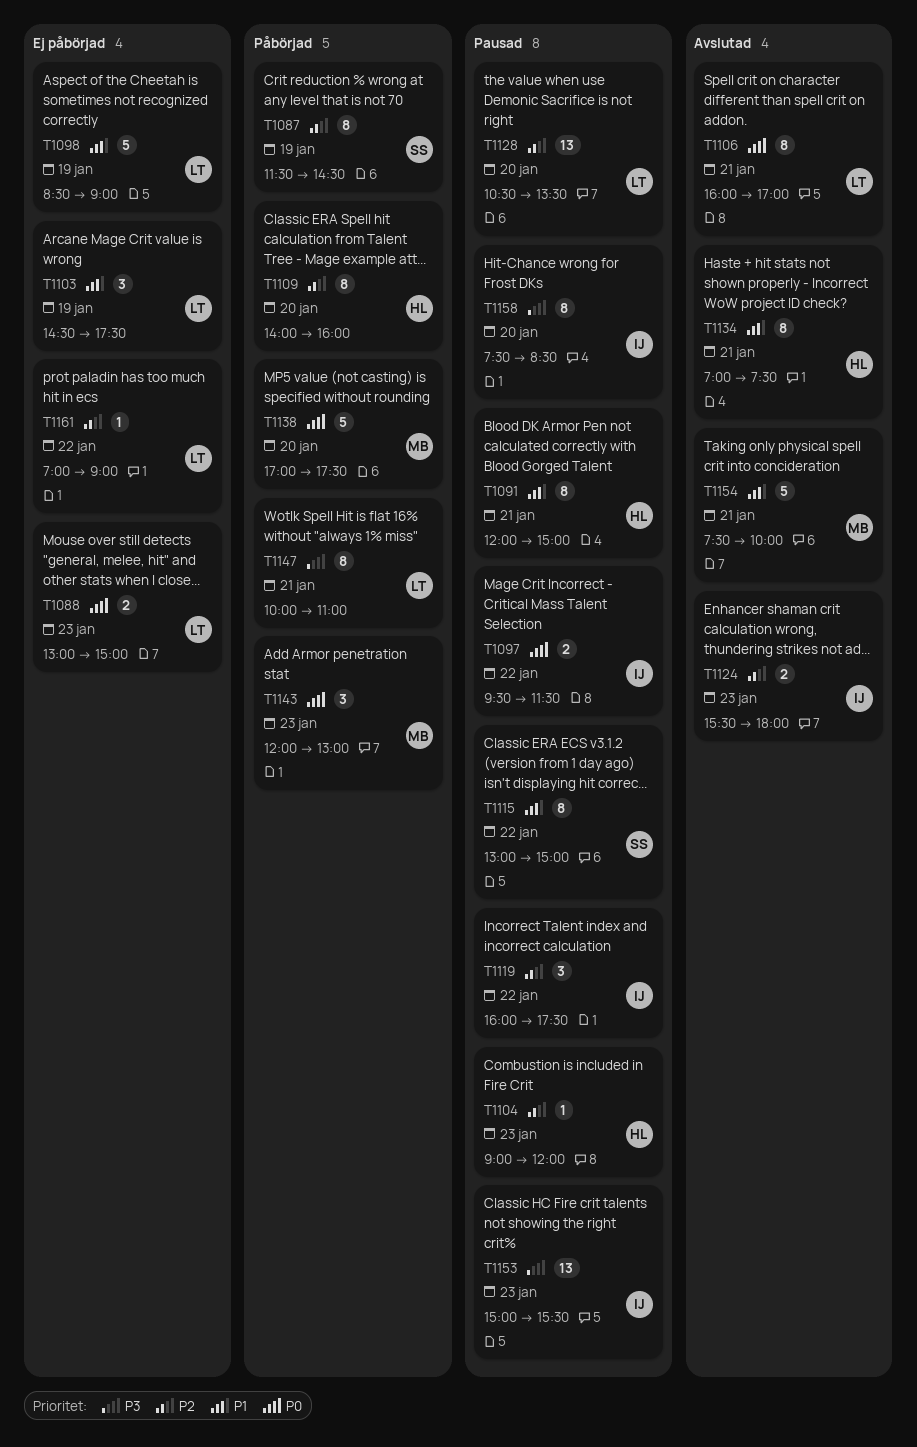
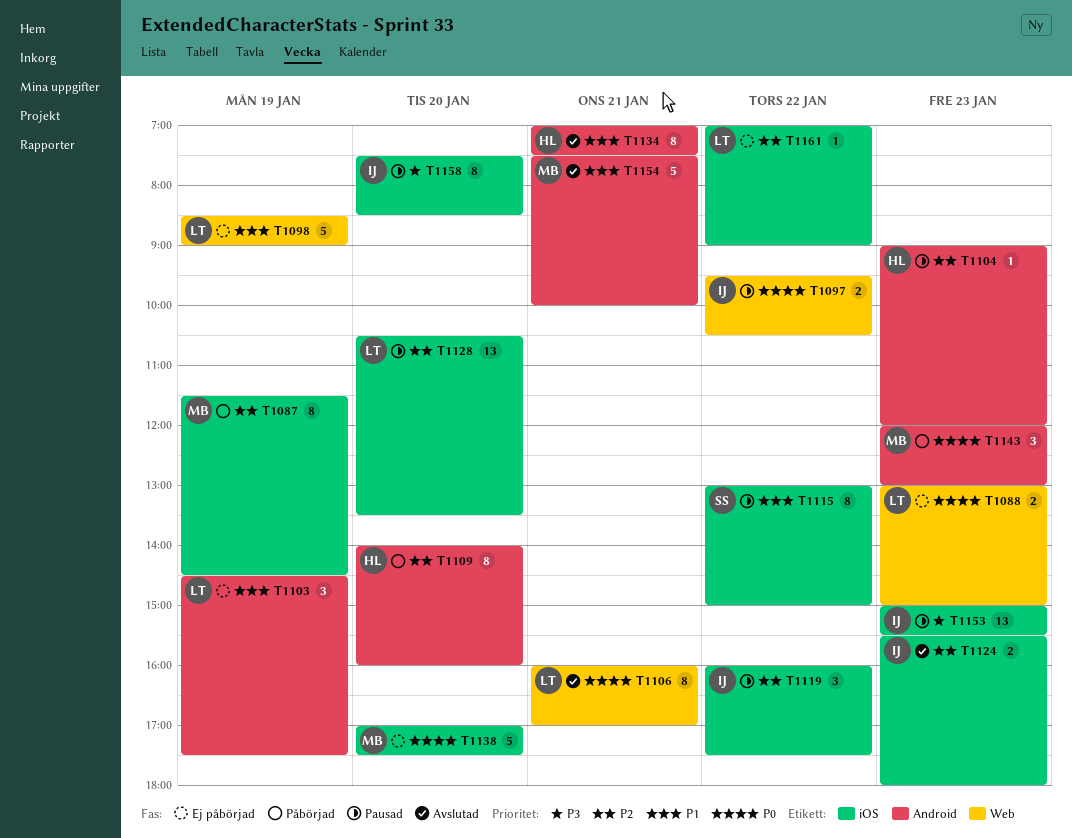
T1087, owner: SS -> MB
T1091: present -> none
T1097, ends: 11:30 -> 10:30
T1138, status: Påbörjad -> Ej påbörjad
T1147: present -> none

